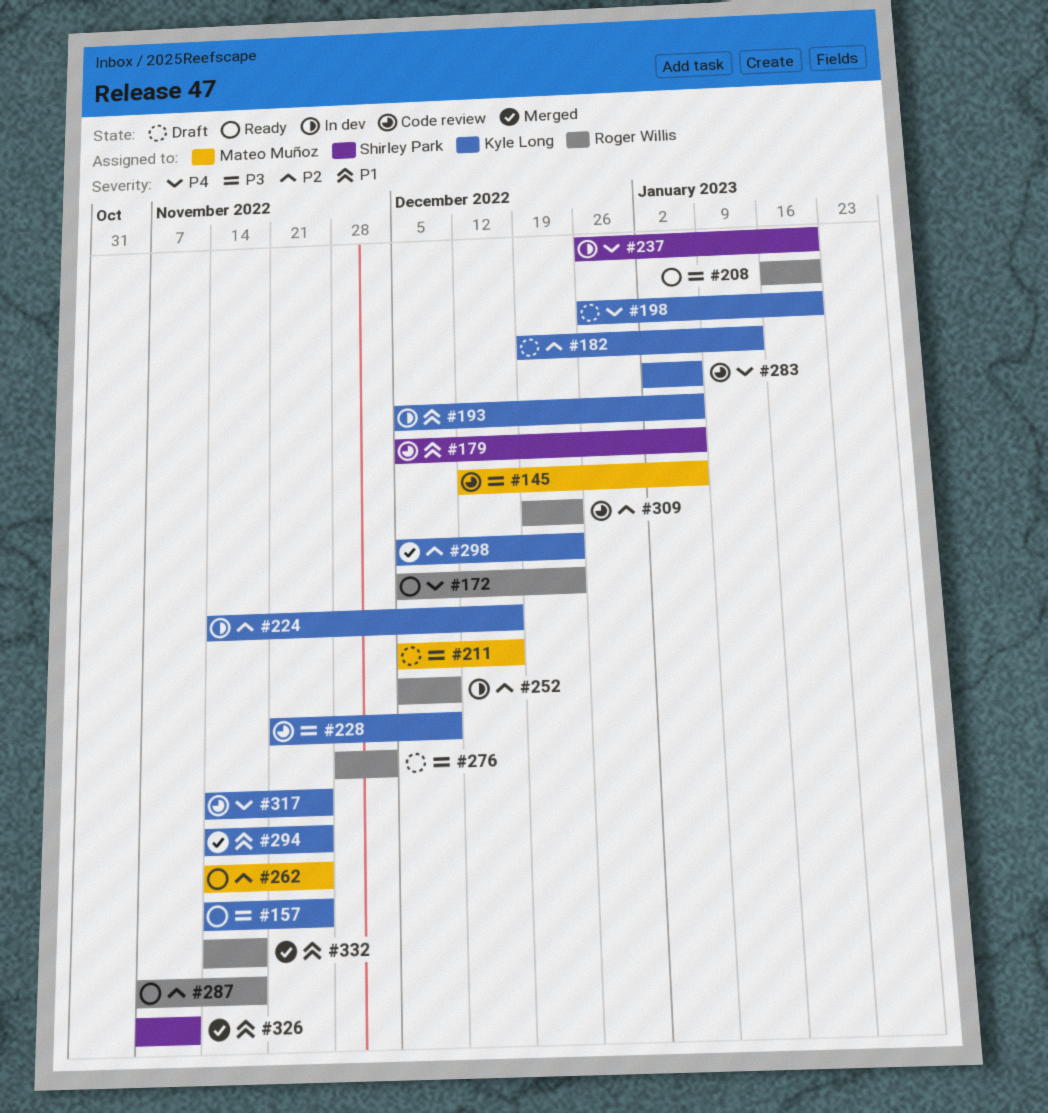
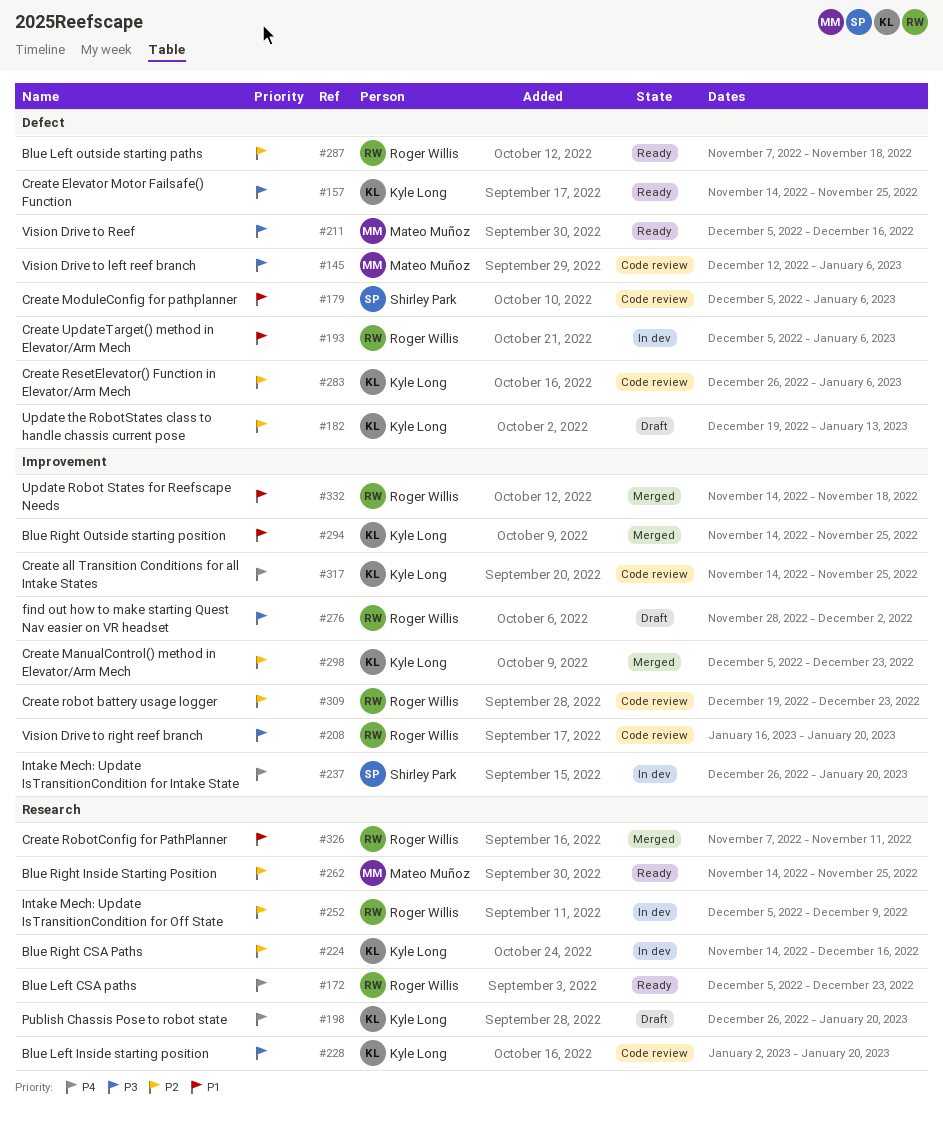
#193, owner: Kyle Long -> Roger Willis
#208, status: Ready -> Code review
#211, status: Draft -> Ready
#228, start: Nov 21 -> Jan 2
#228, due: Dec 9 -> Jan 20
#283, priority: P4 -> P2
#283, start: Jan 2 -> Dec 26
#326, owner: Shirley Park -> Roger Willis

